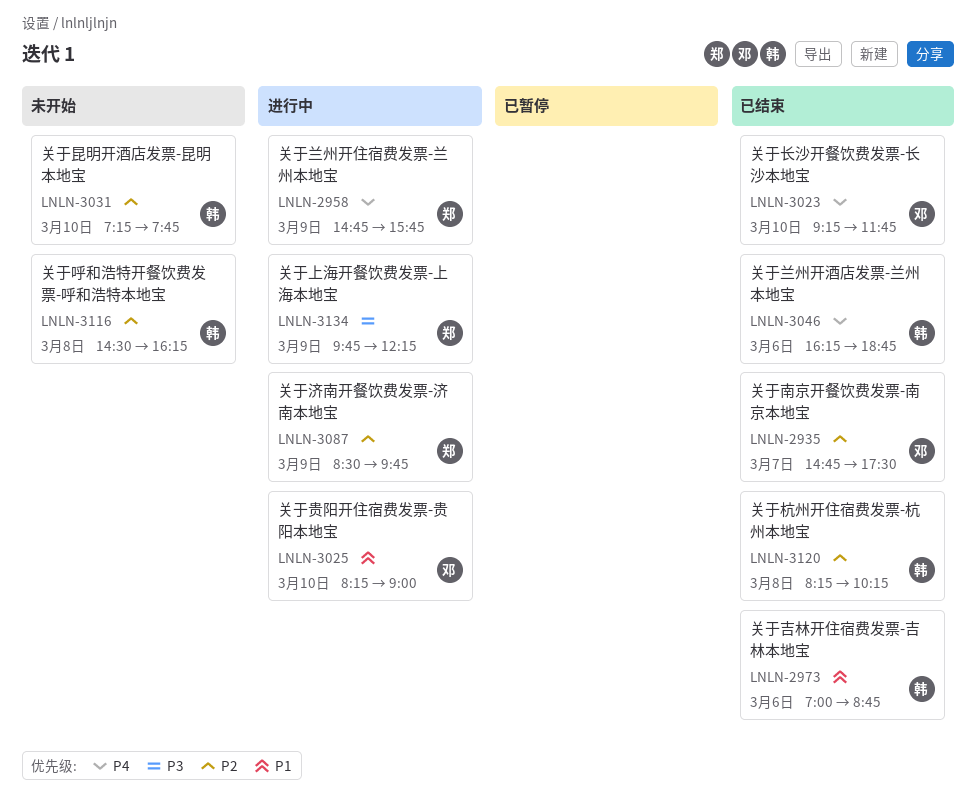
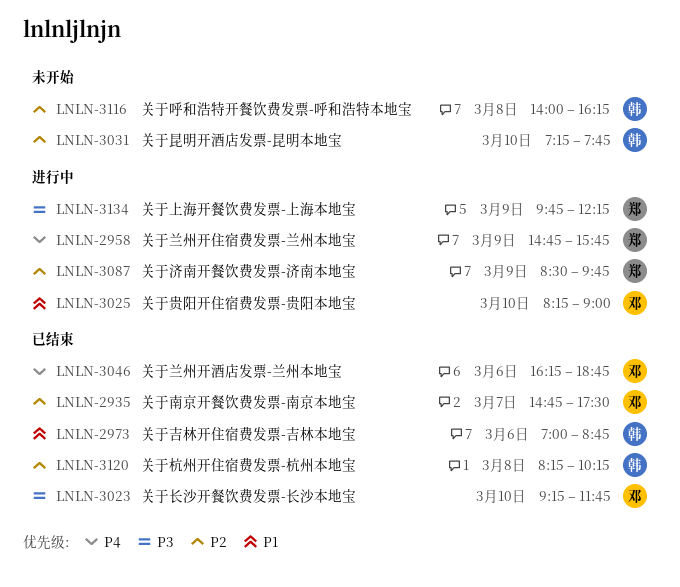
LNLN-3023, priority: P4 -> P3
LNLN-3046, owner: 韩 -> 邓
LNLN-3116, begins: 14:30 -> 14:00

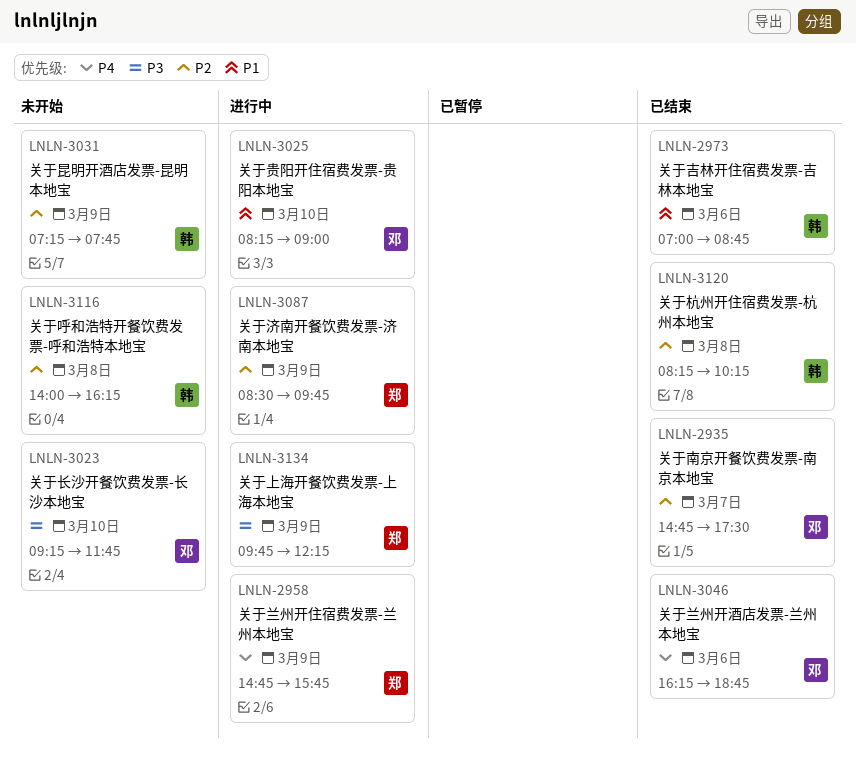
LNLN-3023, status: 已结束 -> 未开始
LNLN-3031, day: Mar 10 -> Mar 9

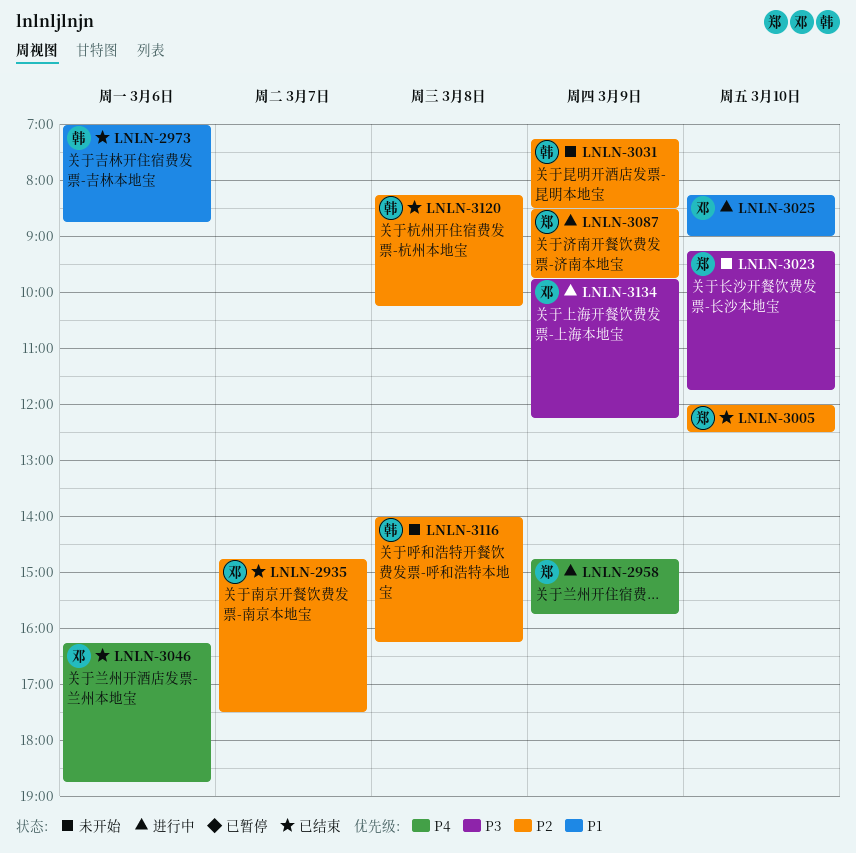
LNLN-3005: none -> present
LNLN-3023, owner: 邓 -> 郑
LNLN-3031, ends: 07:45 -> 08:30
LNLN-3134, owner: 郑 -> 邓

